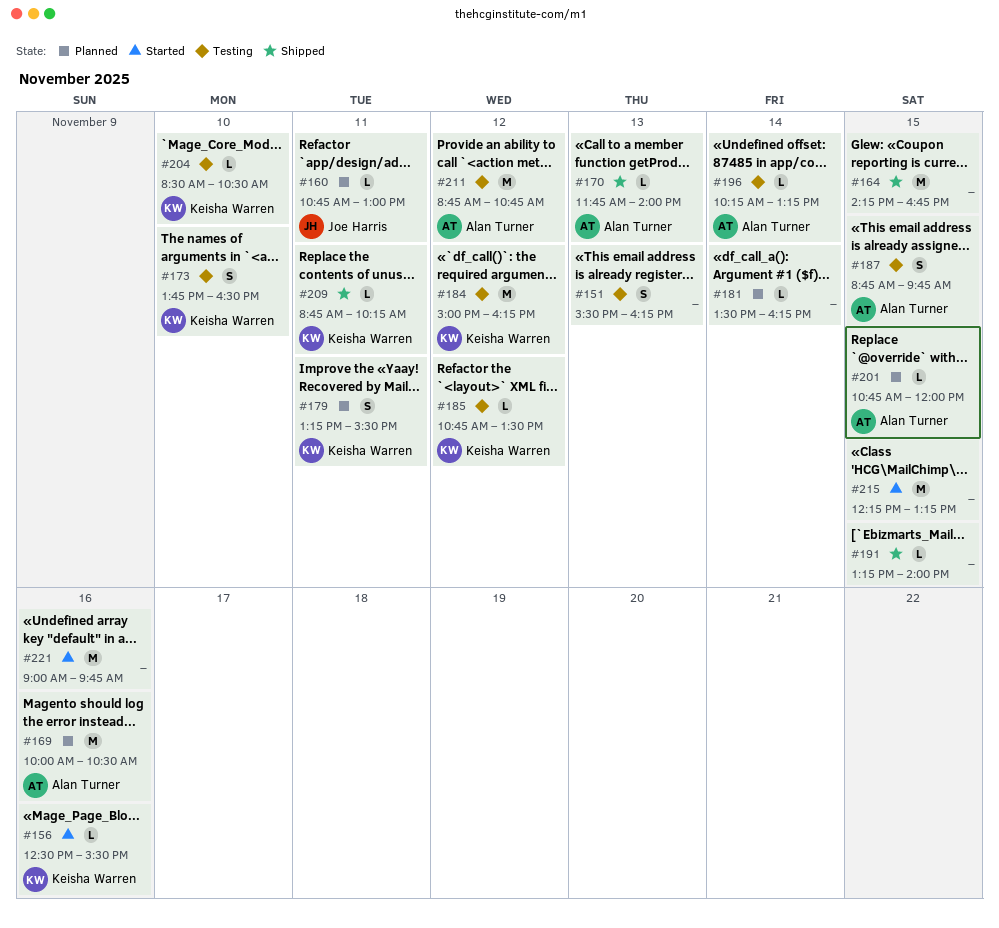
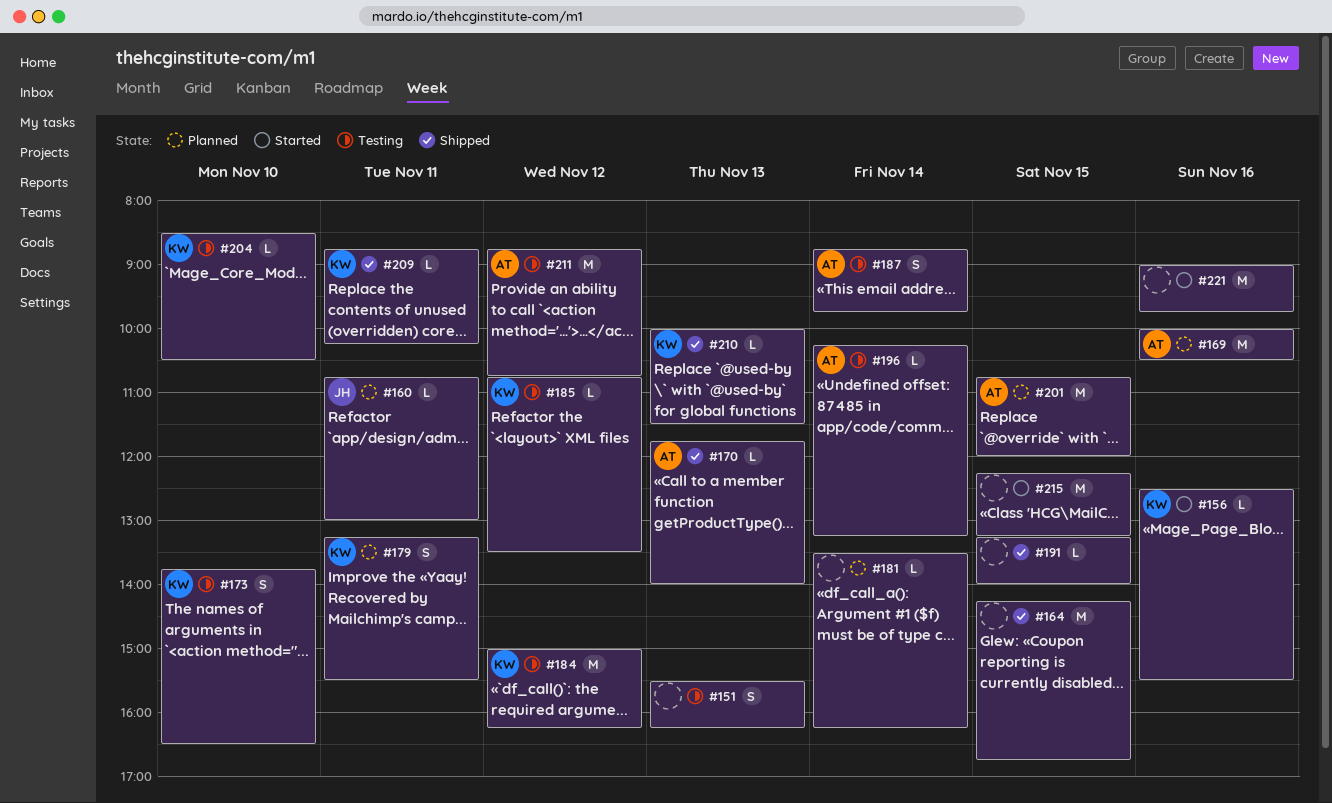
#187, day: Nov 15 -> Nov 14
#201, estimate: L -> M
#210: none -> present

